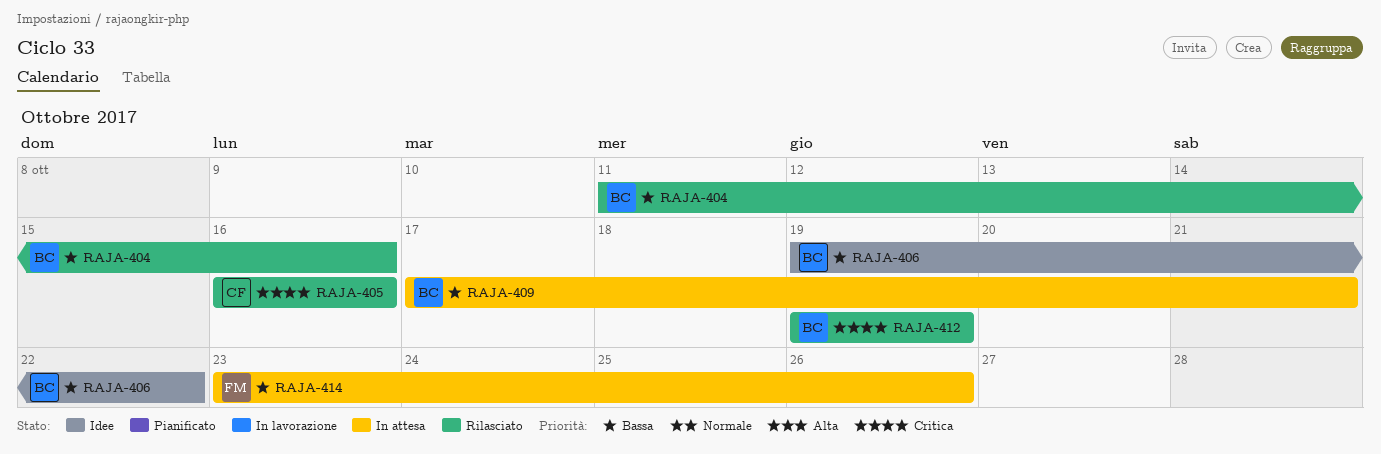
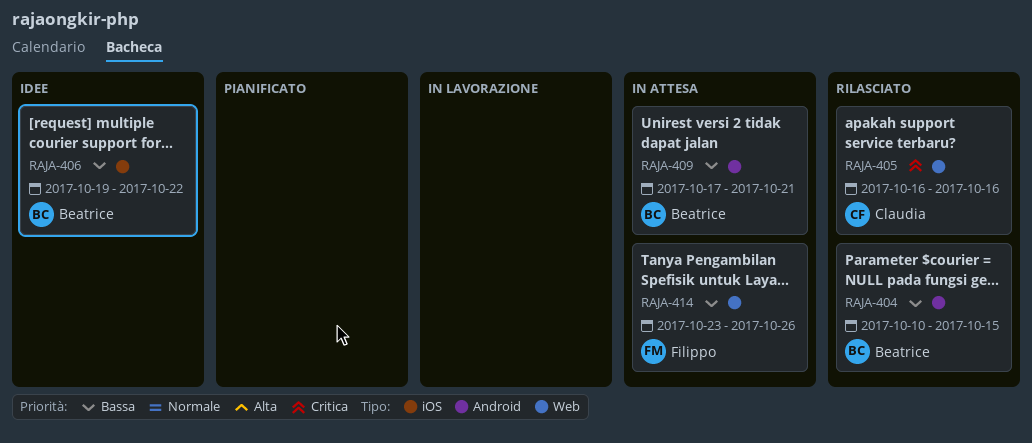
RAJA-404, start: Oct 11 -> Oct 10
RAJA-404, due: Oct 16 -> Oct 15
RAJA-412: present -> none

